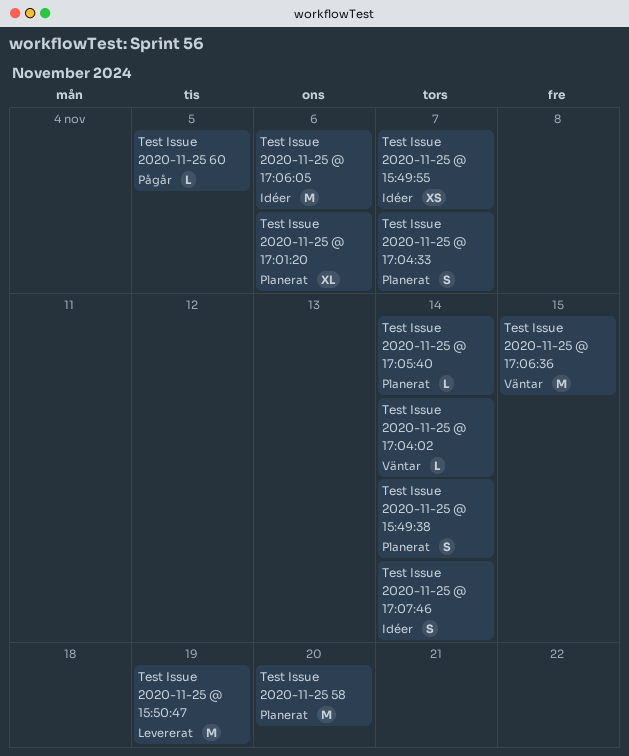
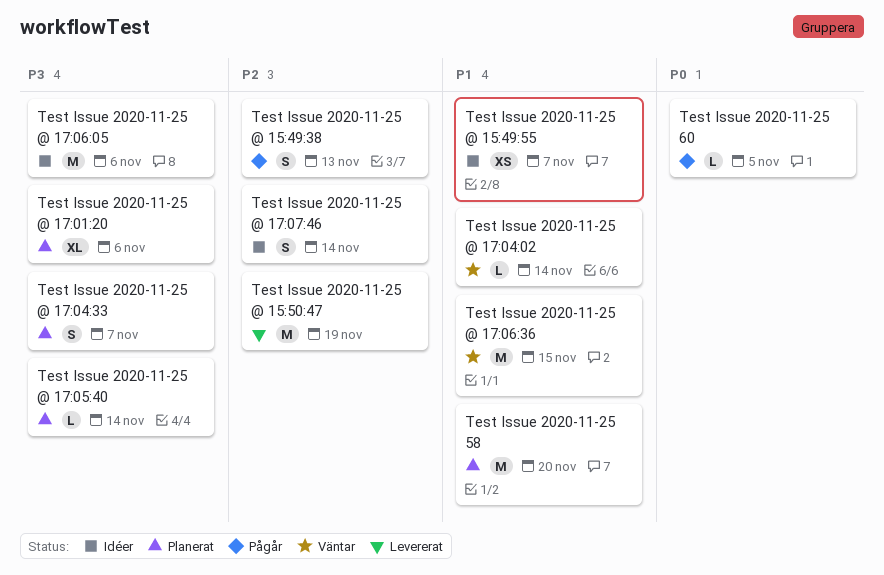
Test Issue 2020-11-25 @ 15:49:38, status: Planerat -> Pågår
Test Issue 2020-11-25 @ 15:49:38, due: Nov 14 -> Nov 13

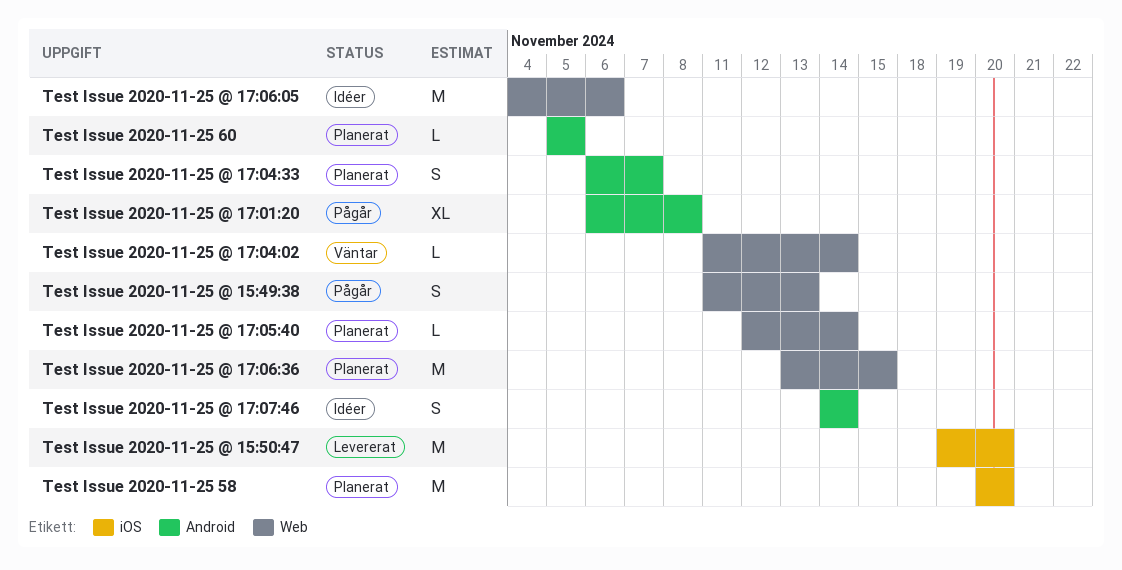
Test Issue 2020-11-25 60, status: Pågår -> Planerat
Test Issue 2020-11-25 @ 15:49:55: present -> none
Test Issue 2020-11-25 @ 15:50:47, due: Nov 19 -> Nov 20
Test Issue 2020-11-25 @ 17:01:20, status: Planerat -> Pågår
Test Issue 2020-11-25 @ 17:01:20, due: Nov 6 -> Nov 8
Test Issue 2020-11-25 @ 17:06:36, status: Väntar -> Planerat

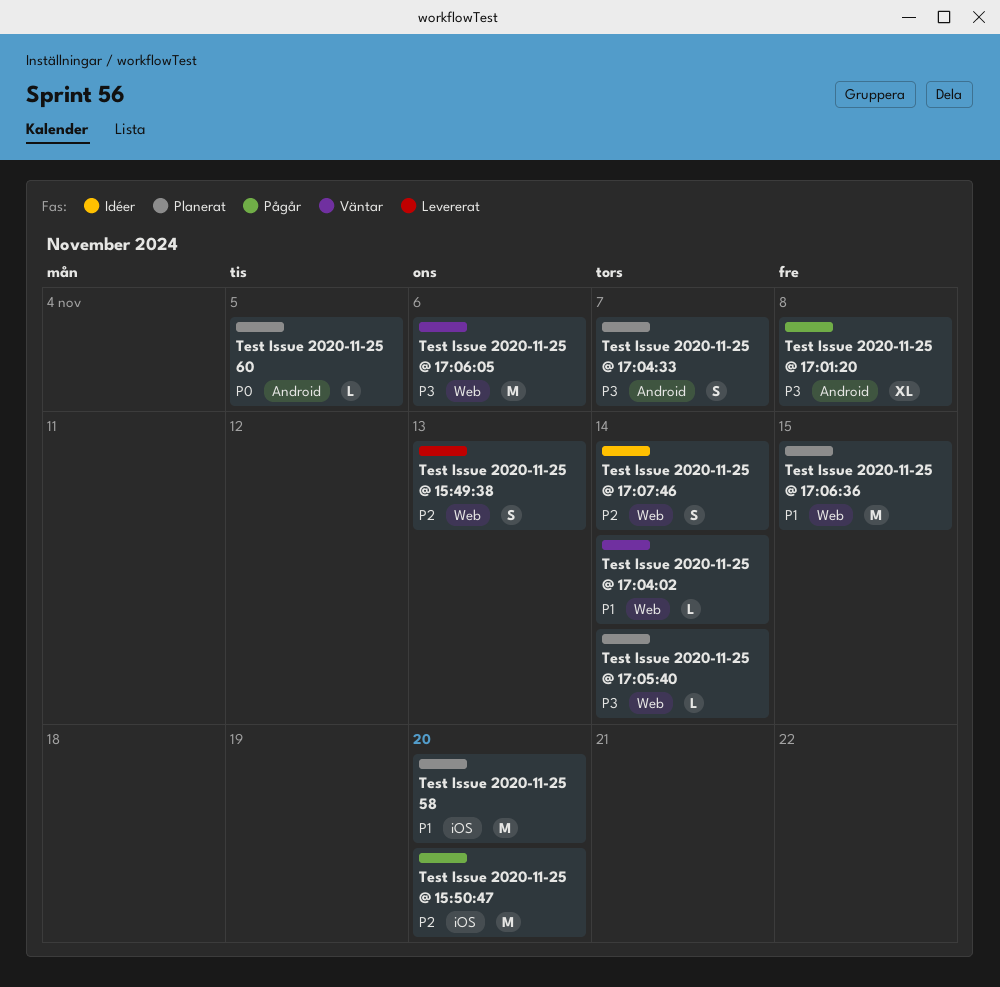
Test Issue 2020-11-25 @ 15:49:38, status: Pågår -> Levererat
Test Issue 2020-11-25 @ 15:50:47, status: Levererat -> Pågår
Test Issue 2020-11-25 @ 17:06:05, status: Idéer -> Väntar
Test Issue 2020-11-25 @ 17:07:46, label: Android -> Web

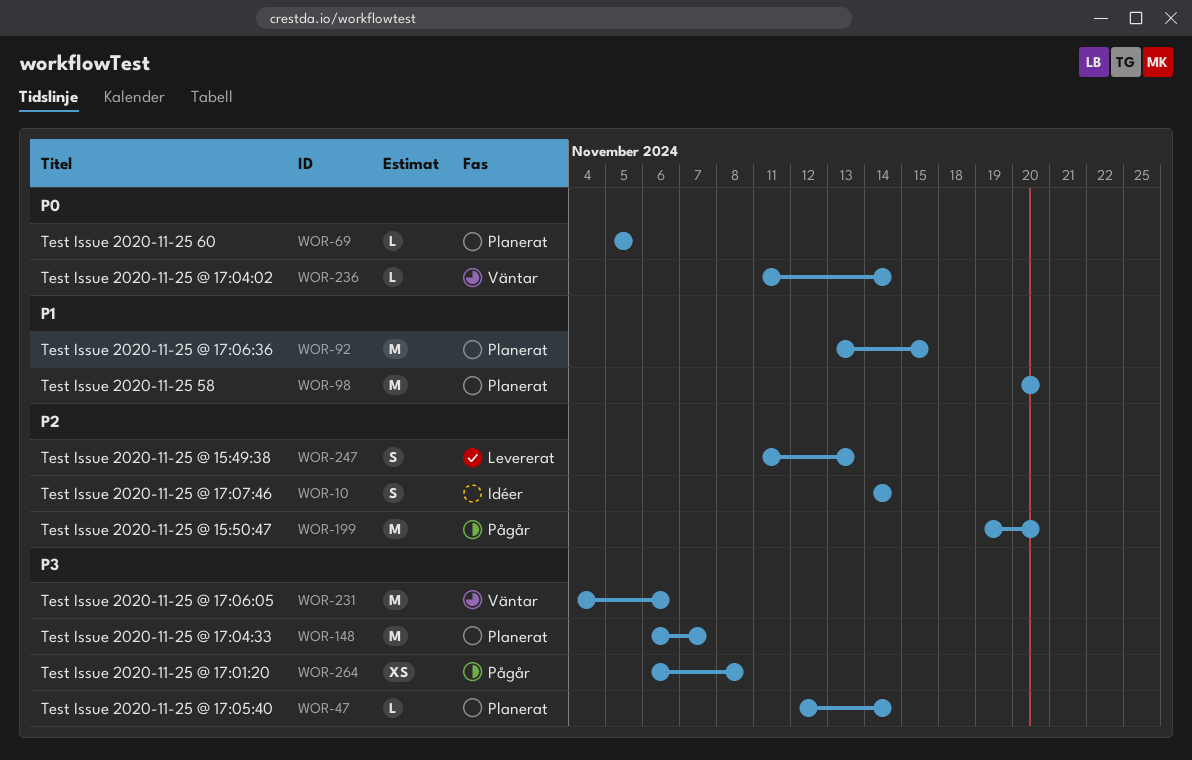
Test Issue 2020-11-25 @ 17:01:20, estimate: XL -> XS
Test Issue 2020-11-25 @ 17:04:02, priority: P1 -> P0
Test Issue 2020-11-25 @ 17:04:33, estimate: S -> M

